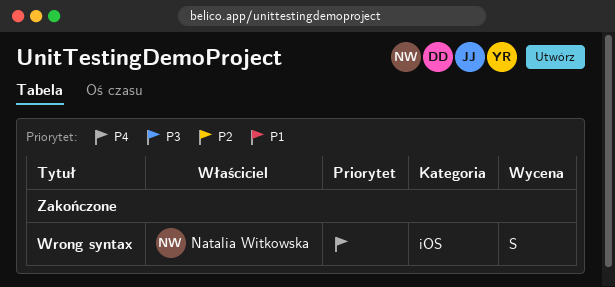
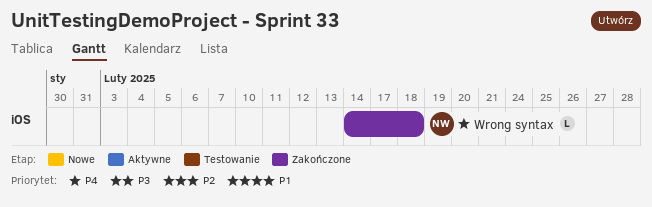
Wrong syntax, estimate: S -> L

